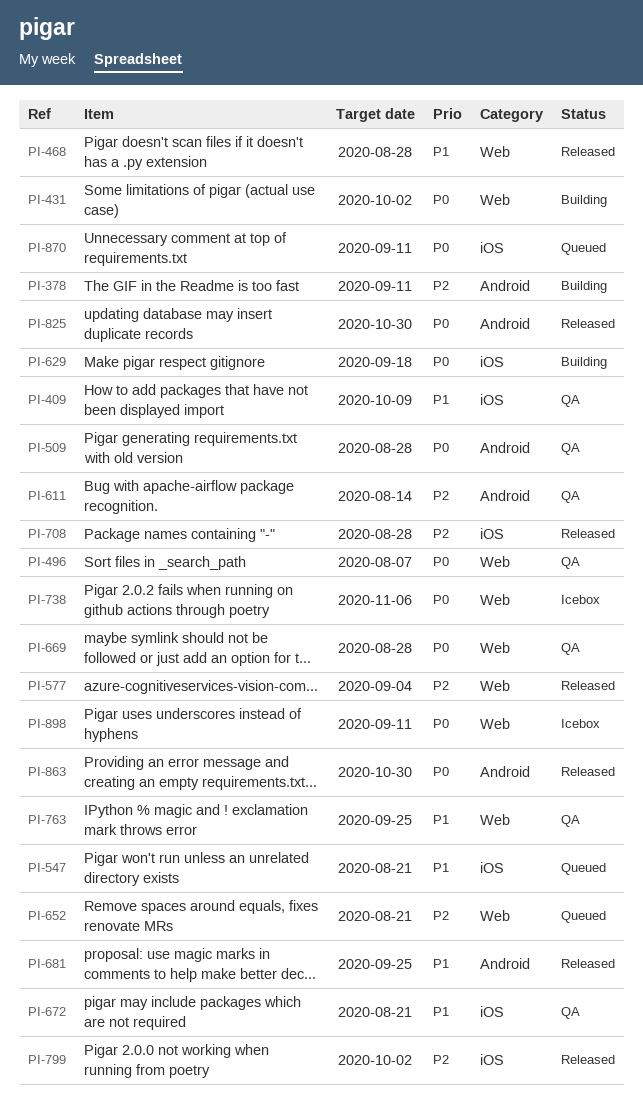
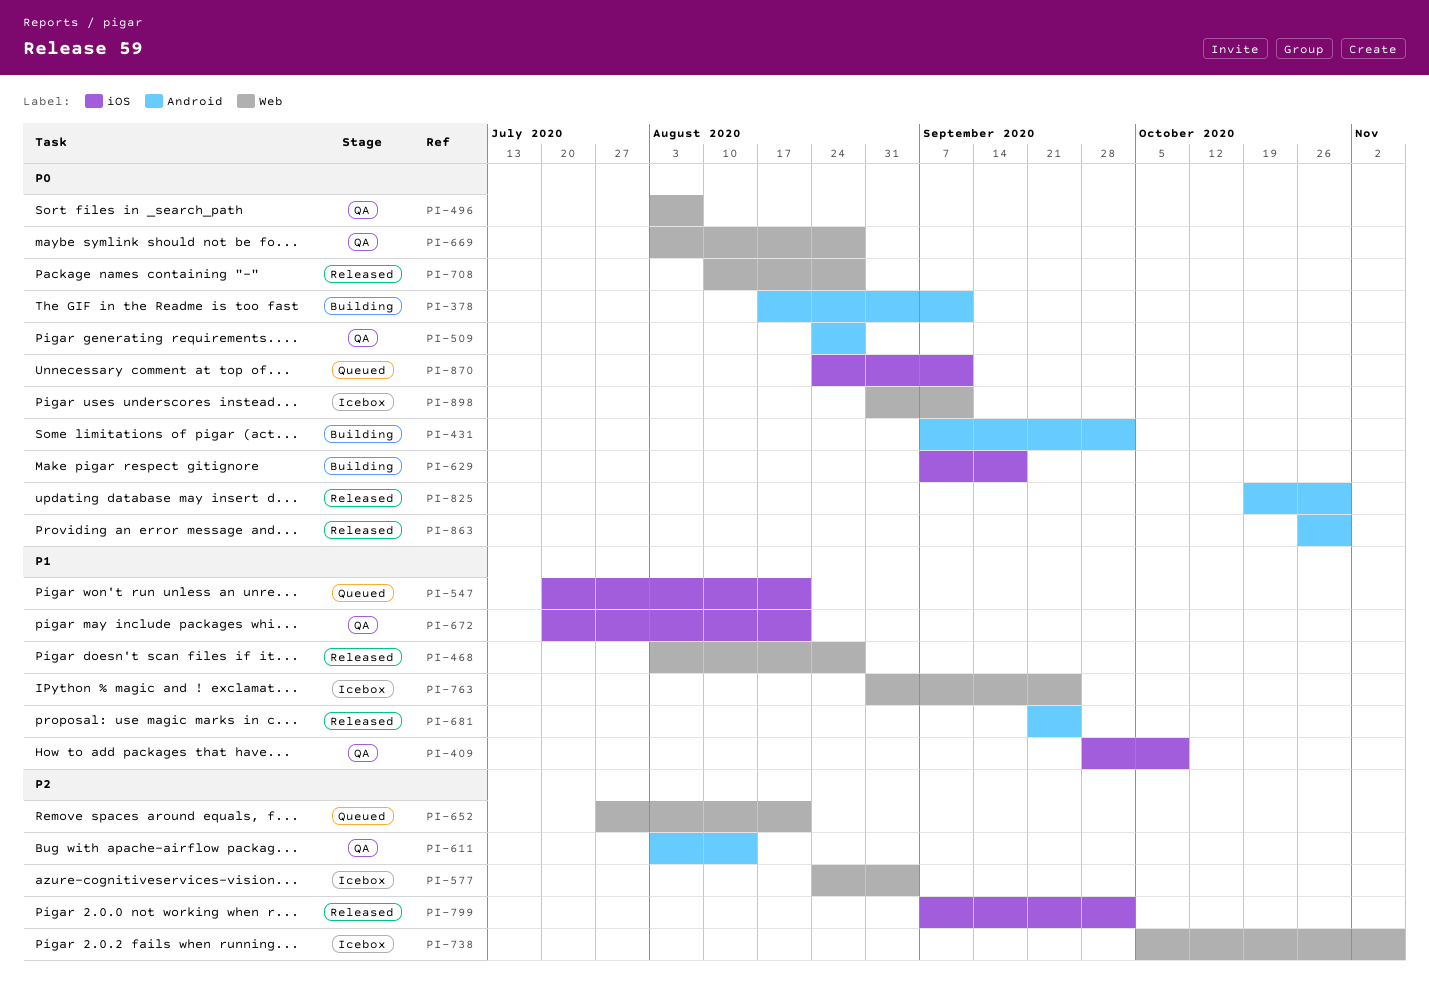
PI-378, priority: P2 -> P0
PI-431, label: Web -> Android
PI-577, status: Released -> Icebox
PI-708, priority: P2 -> P0
PI-708, label: iOS -> Web
PI-738, priority: P0 -> P2
PI-763, status: QA -> Icebox

